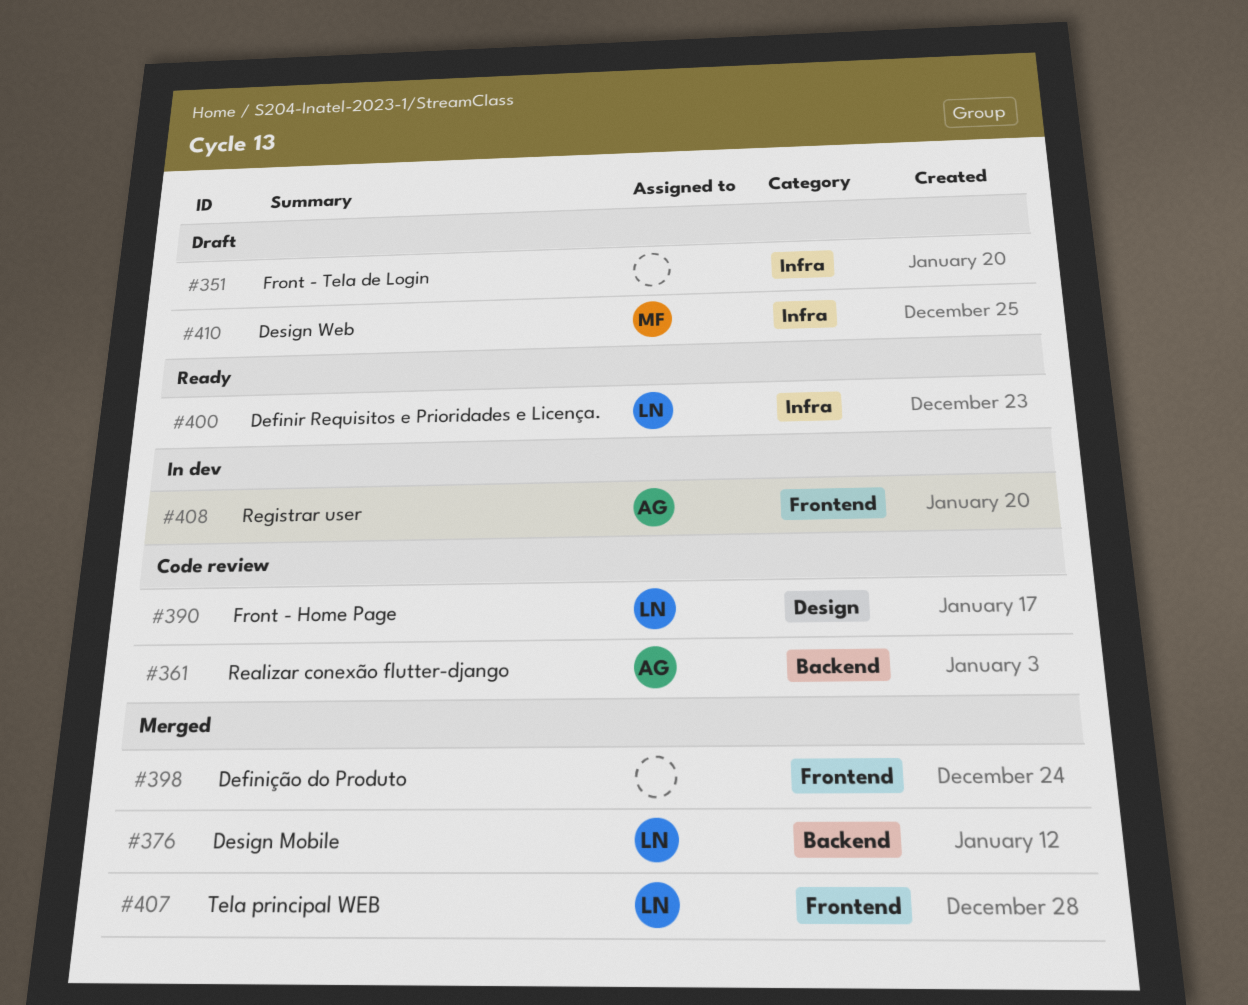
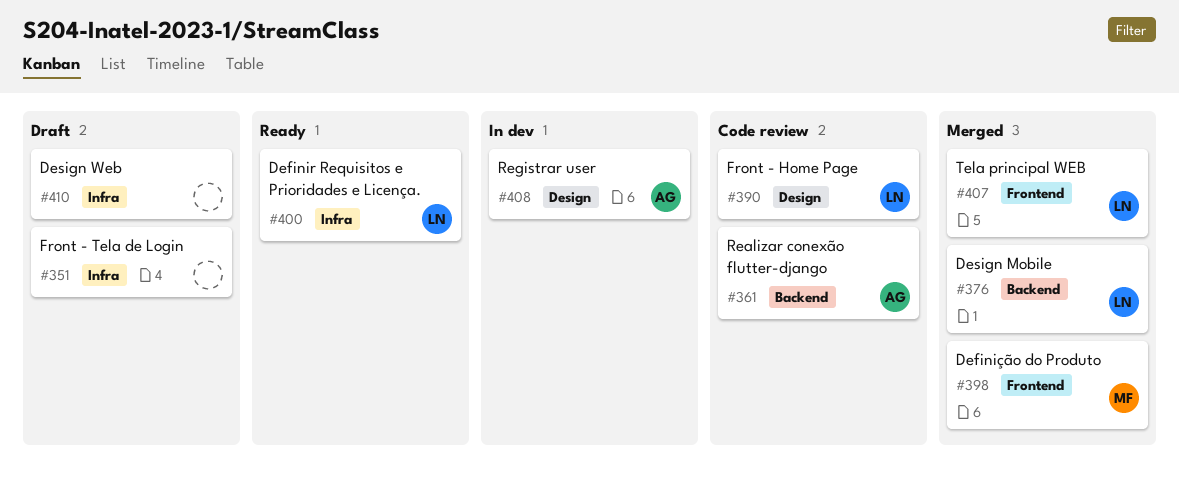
#398, owner: none -> MF
#408, label: Frontend -> Design
#410, owner: MF -> none

